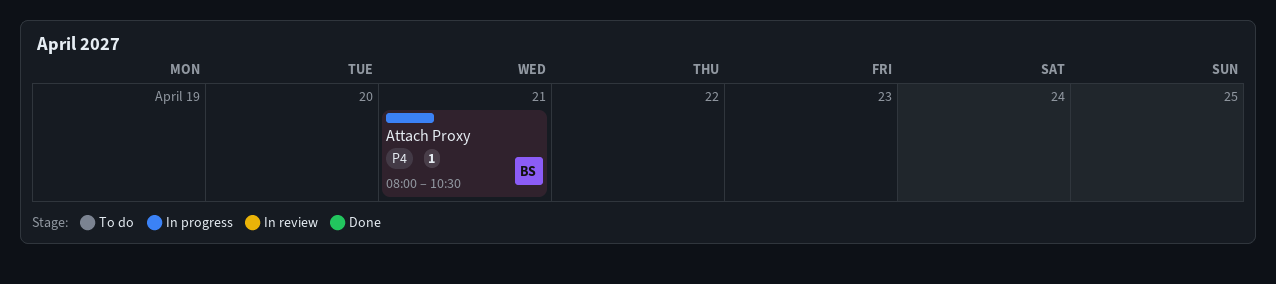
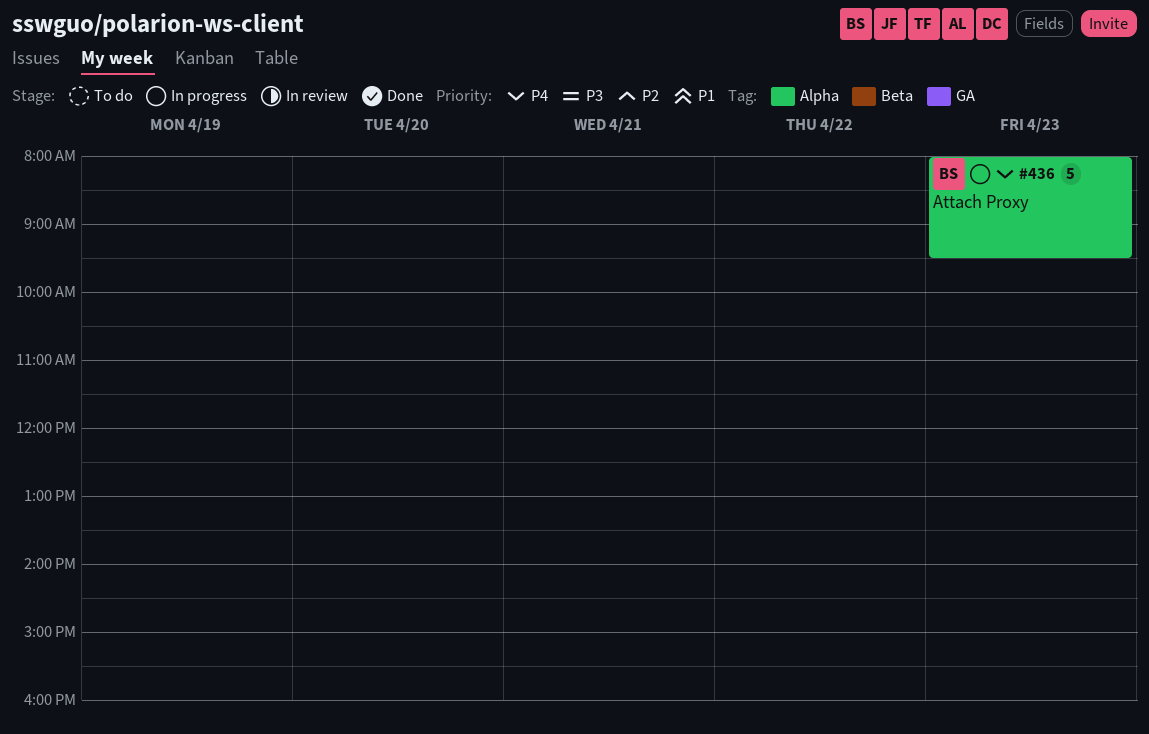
Attach Proxy, estimate: 1 -> 5
Attach Proxy, day: Apr 21 -> Apr 23
Attach Proxy, ends: 10:30 -> 09:30

